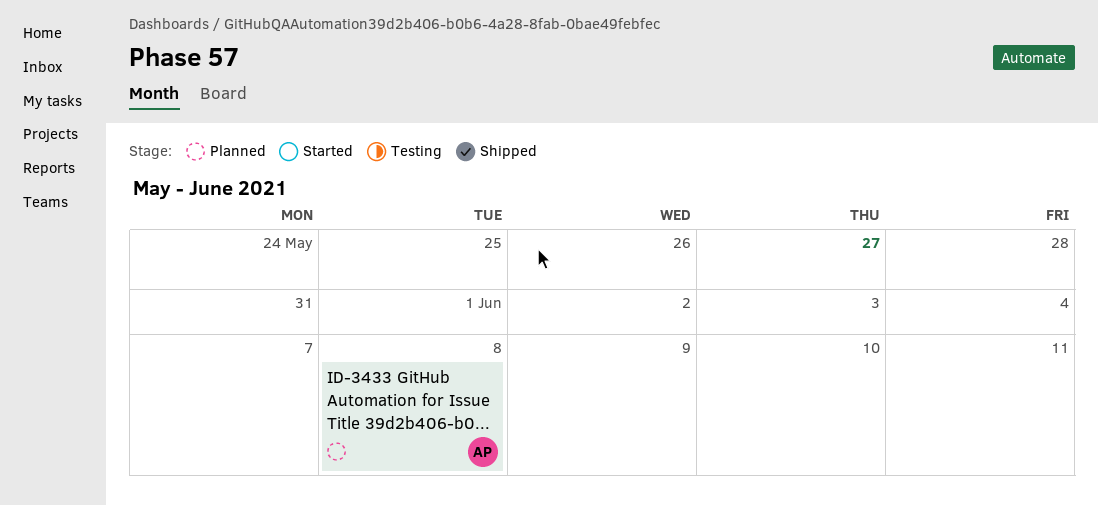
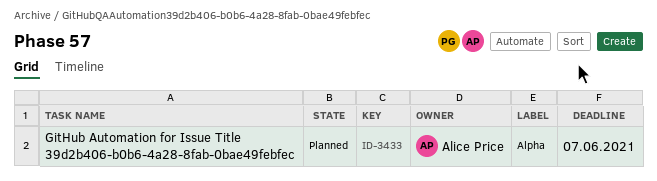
ID-3433, due: Jun 8 -> Jun 7

